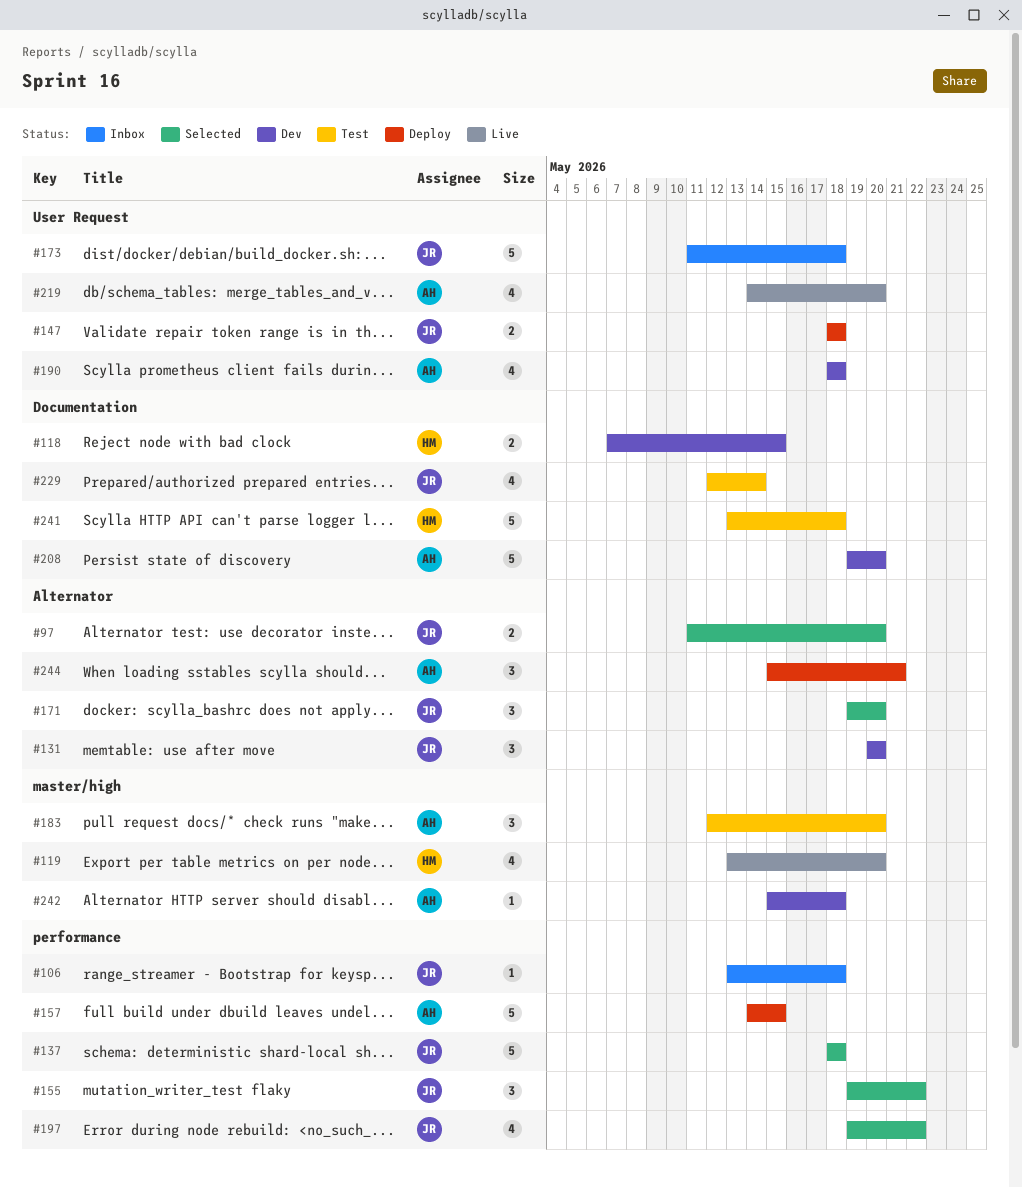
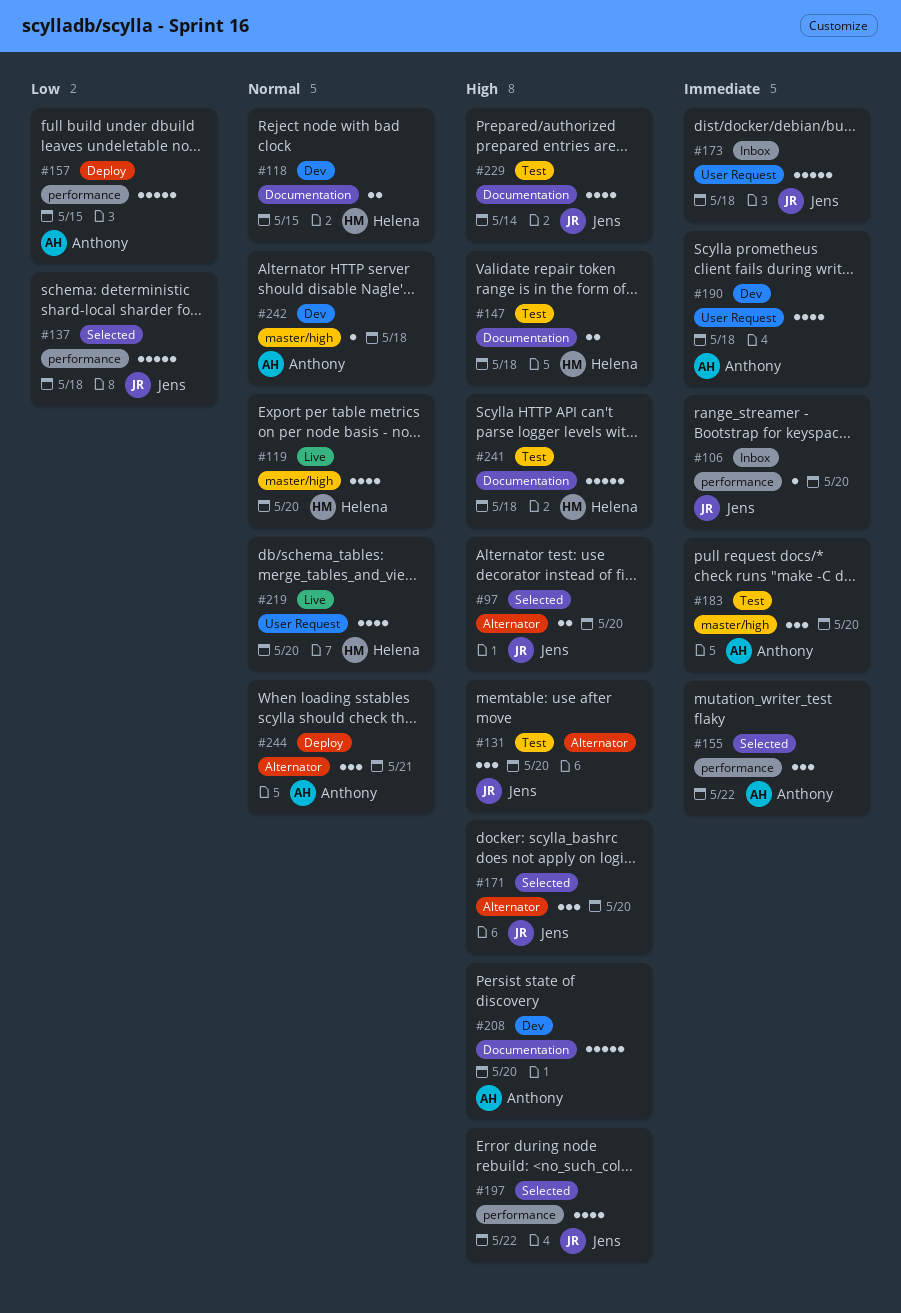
#106, due: May 18 -> May 20
#131, status: Dev -> Test
#147, status: Deploy -> Test
#147, owner: Jens -> Helena
#147, label: User Request -> Documentation
#155, owner: Jens -> Anthony
#219, owner: Anthony -> Helena

